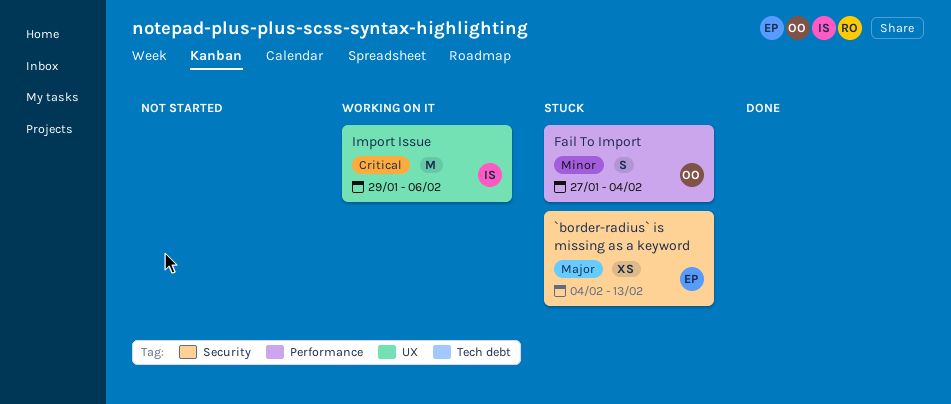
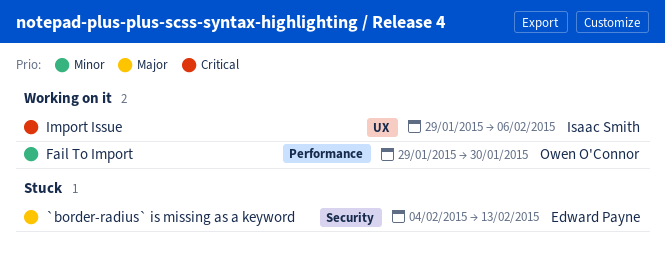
Fail To Import, status: Stuck -> Working on it
Fail To Import, start: Jan 27 -> Jan 29
Fail To Import, due: Feb 4 -> Jan 30

